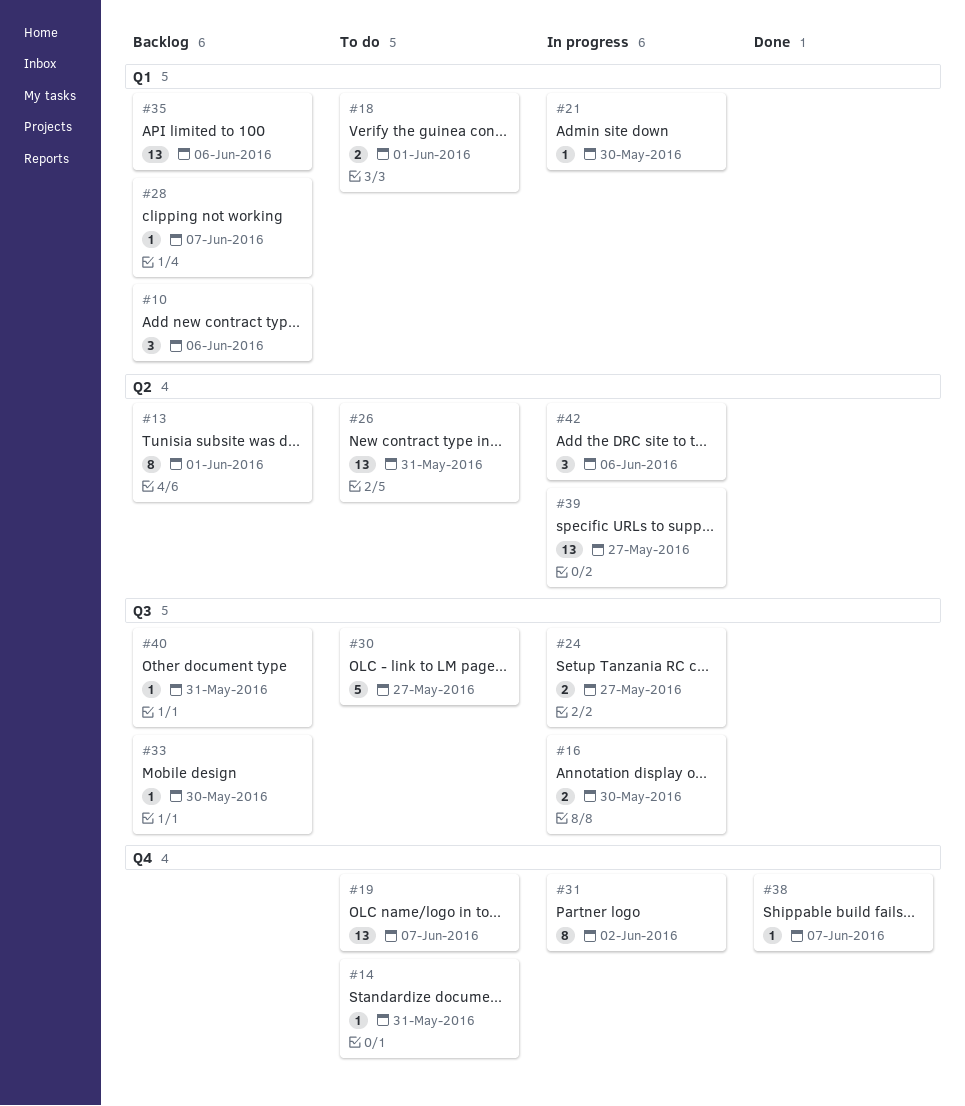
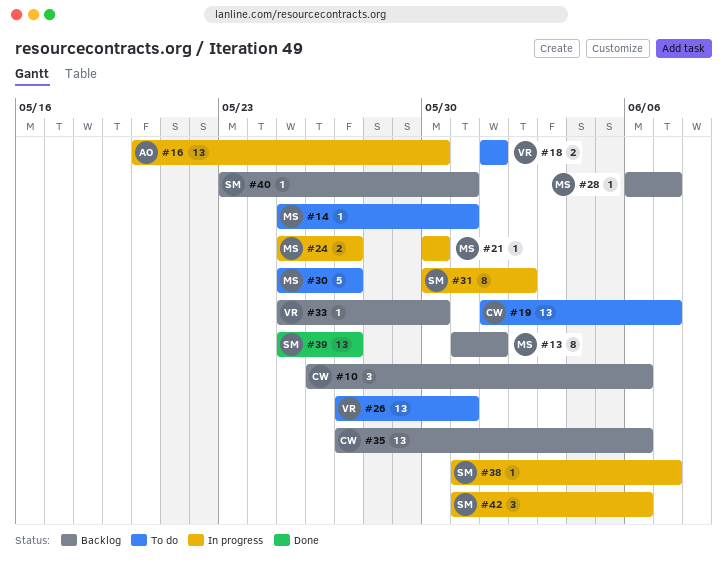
#16, estimate: 2 -> 13
#38, status: Done -> In progress
#39, status: In progress -> Done

